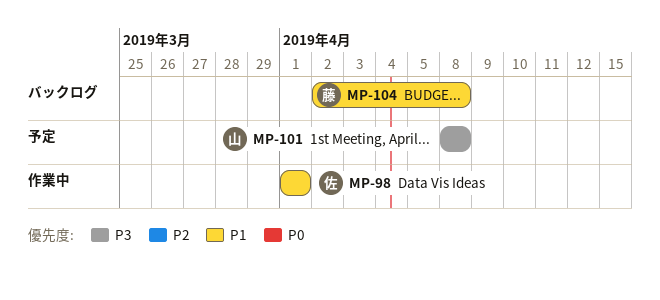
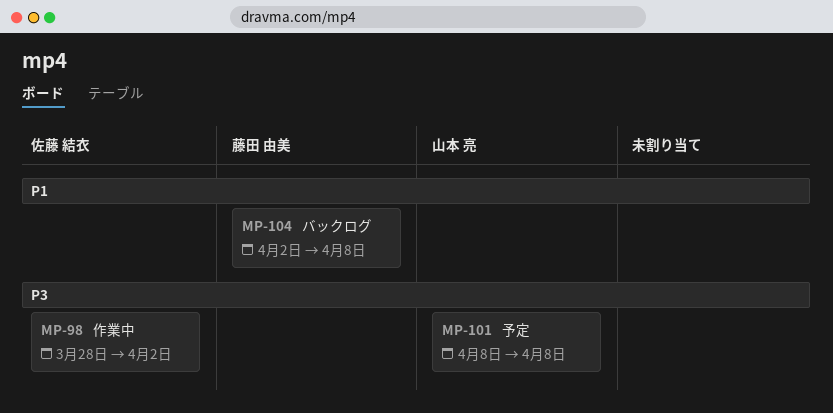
MP-98, priority: P1 -> P3
MP-98, start: Apr 1 -> Mar 28
MP-98, due: Apr 1 -> Apr 2

